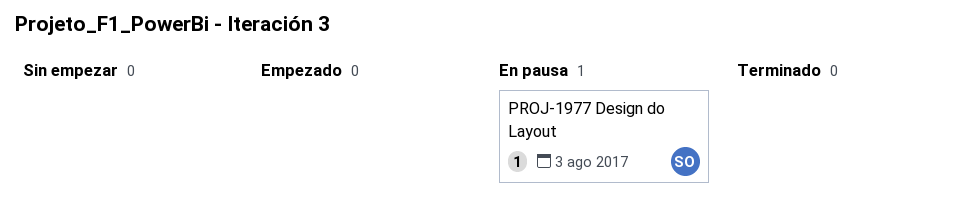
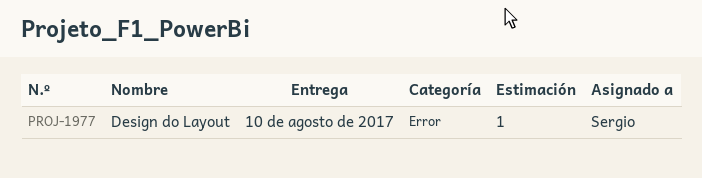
PROJ-1977, due: Aug 3 -> Aug 10

